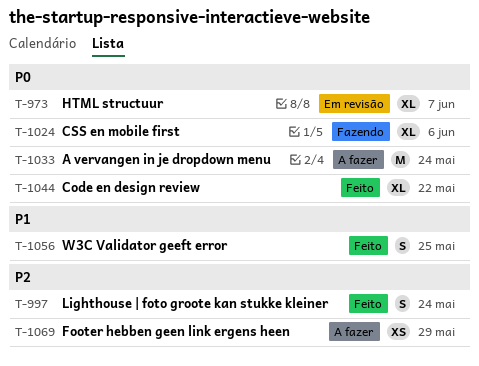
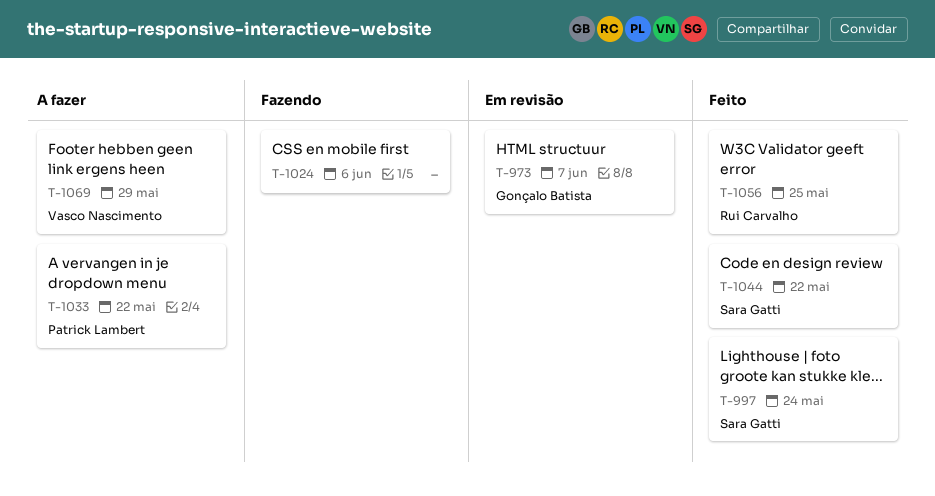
T-1033, due: May 24 -> May 22

